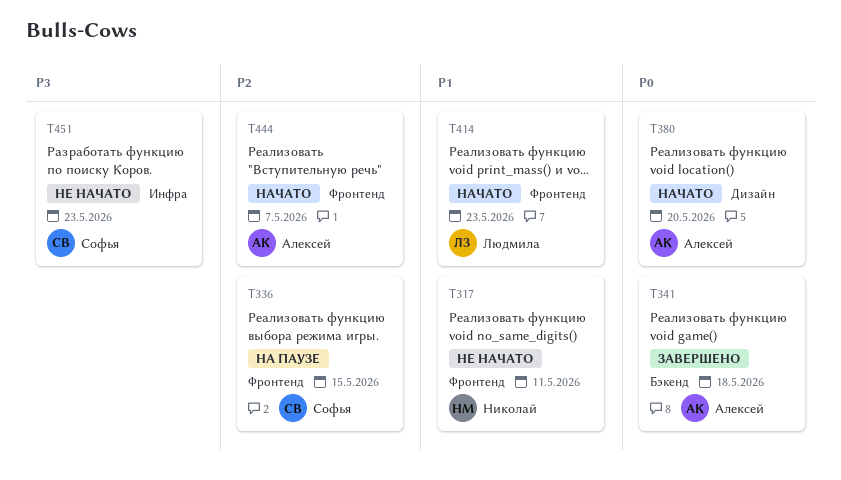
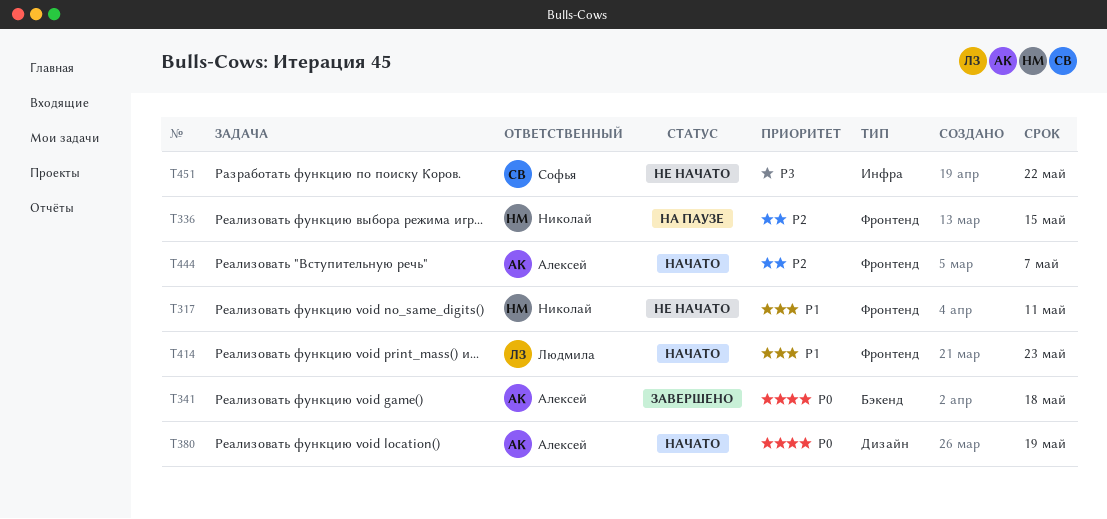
T336, owner: Софья -> Николай
T380, due: May 20 -> May 19
T451, due: May 23 -> May 22

